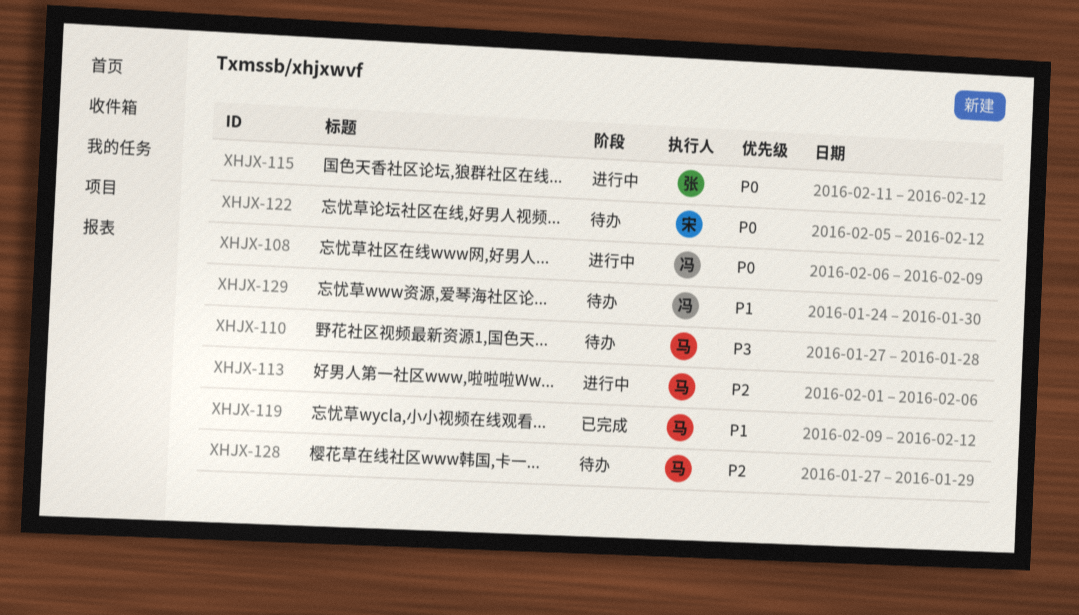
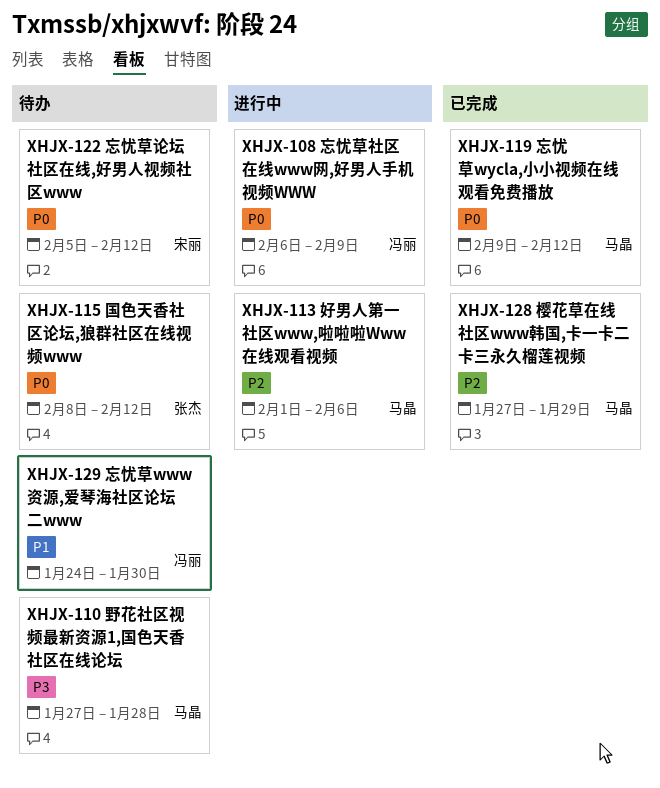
XHJX-115, status: 进行中 -> 待办
XHJX-115, start: Feb 11 -> Feb 8
XHJX-119, priority: P1 -> P0
XHJX-128, status: 待办 -> 已完成

